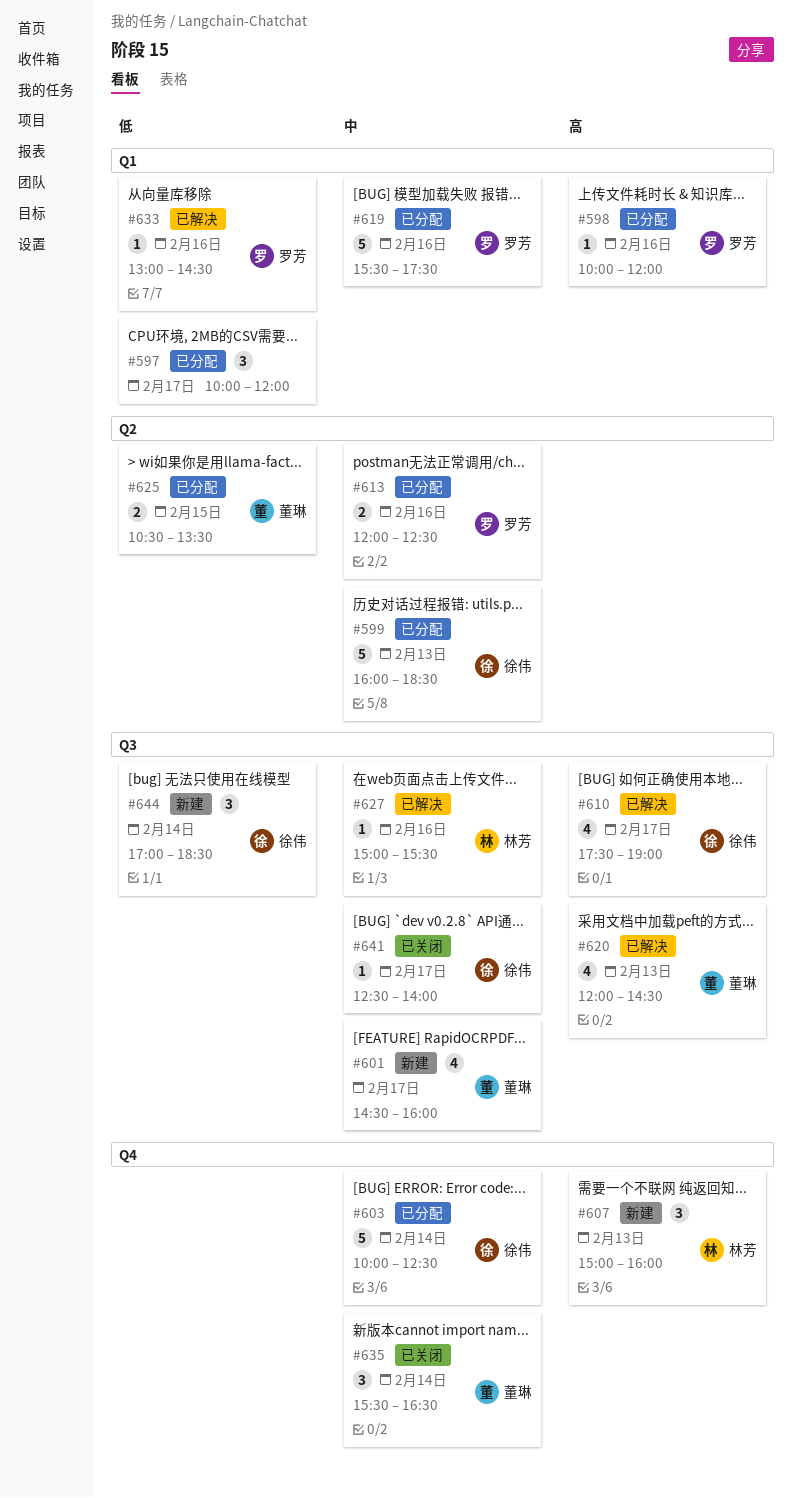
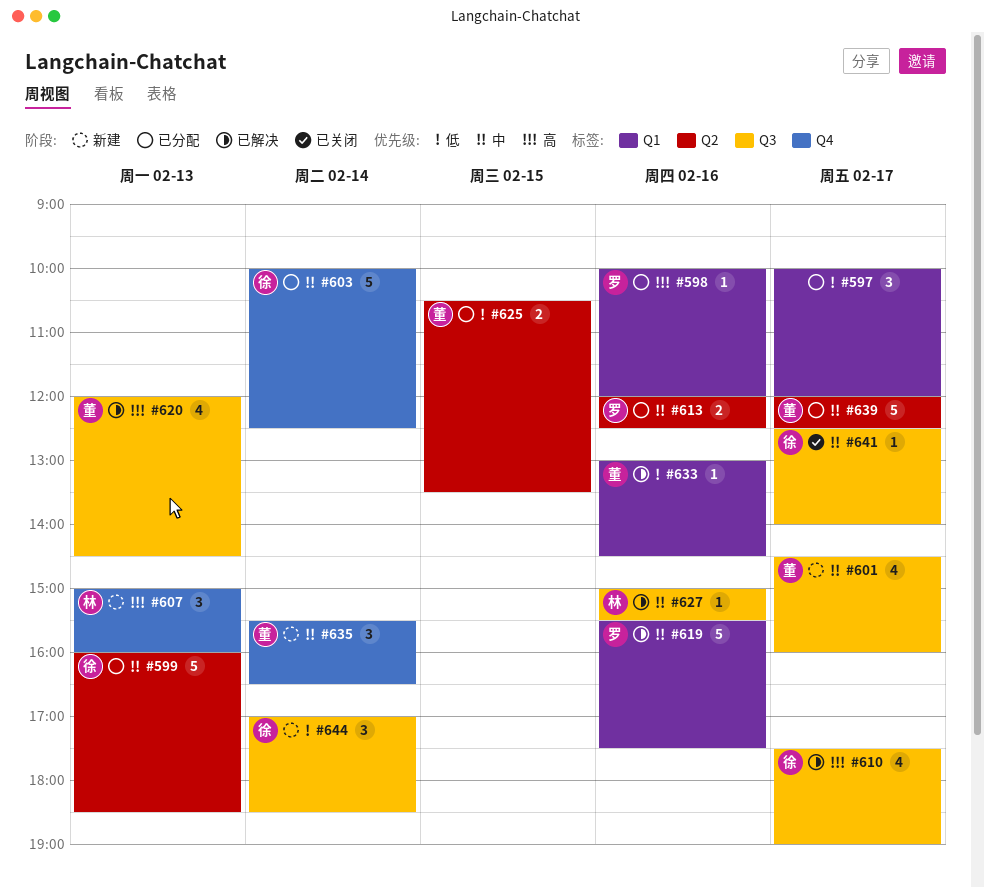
#619, status: 已分配 -> 已解决
#633, owner: 罗芳 -> 董琳
#635, status: 已关闭 -> 新建
#639: none -> present

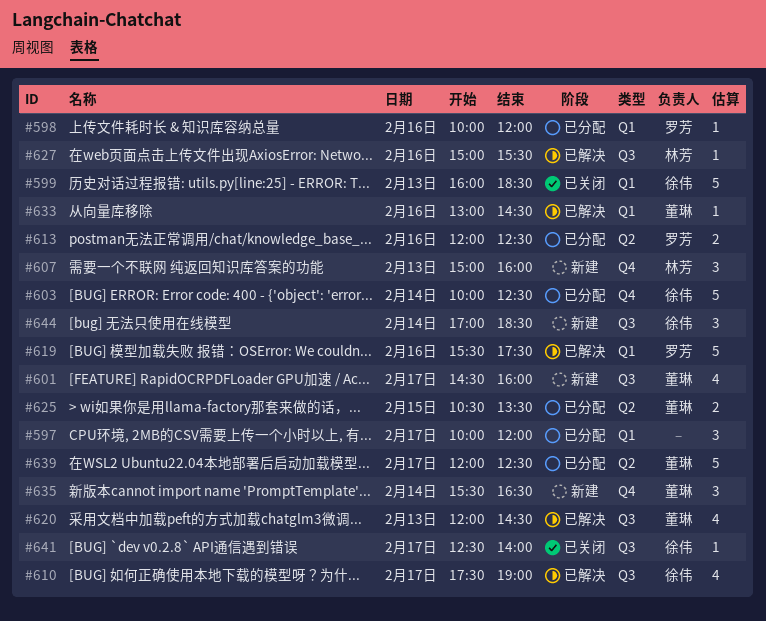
#599, status: 已分配 -> 已关闭
#599, label: Q2 -> Q1

